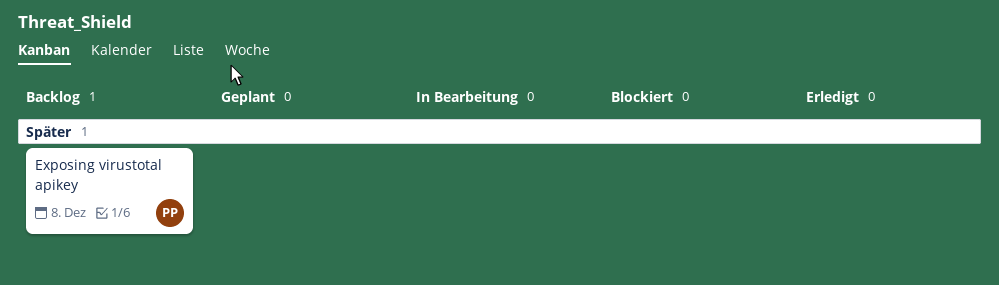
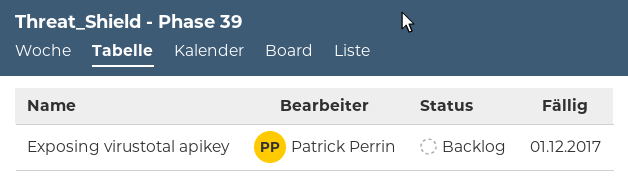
Exposing virustotal apikey, due: Dec 8 -> Dec 1

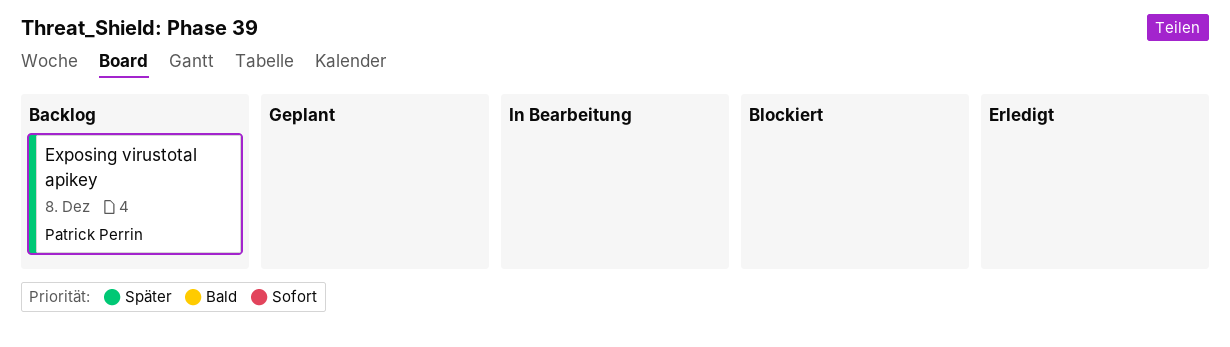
Exposing virustotal apikey, due: Dec 1 -> Dec 8

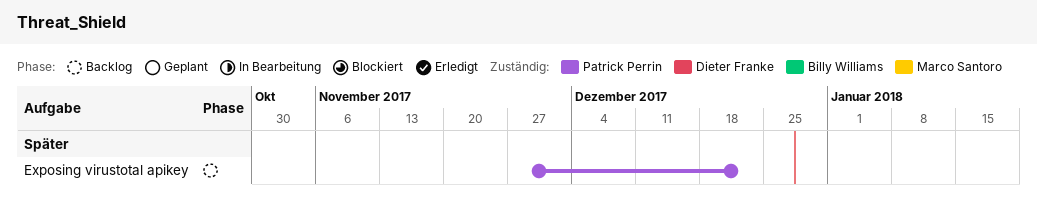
Exposing virustotal apikey, due: Dec 8 -> Dec 22

